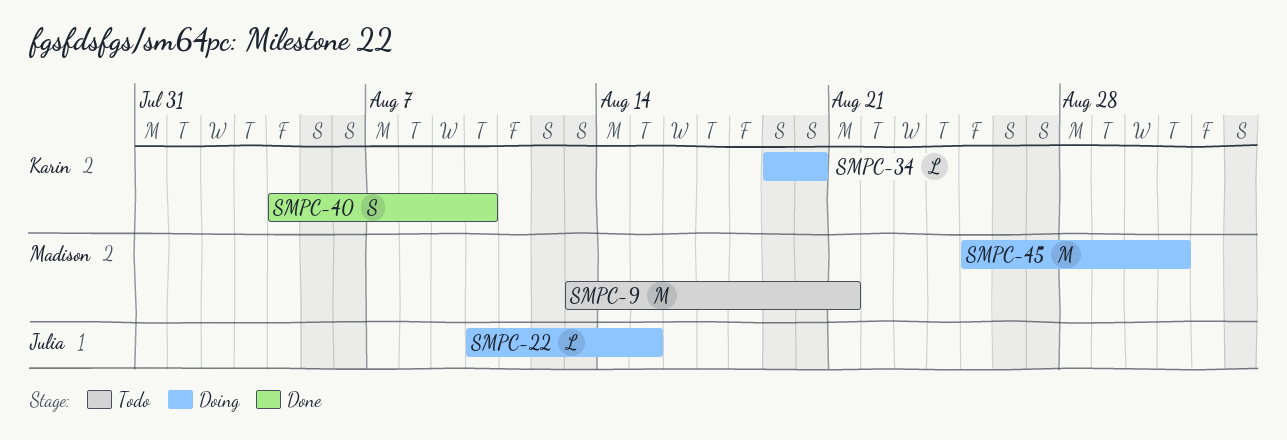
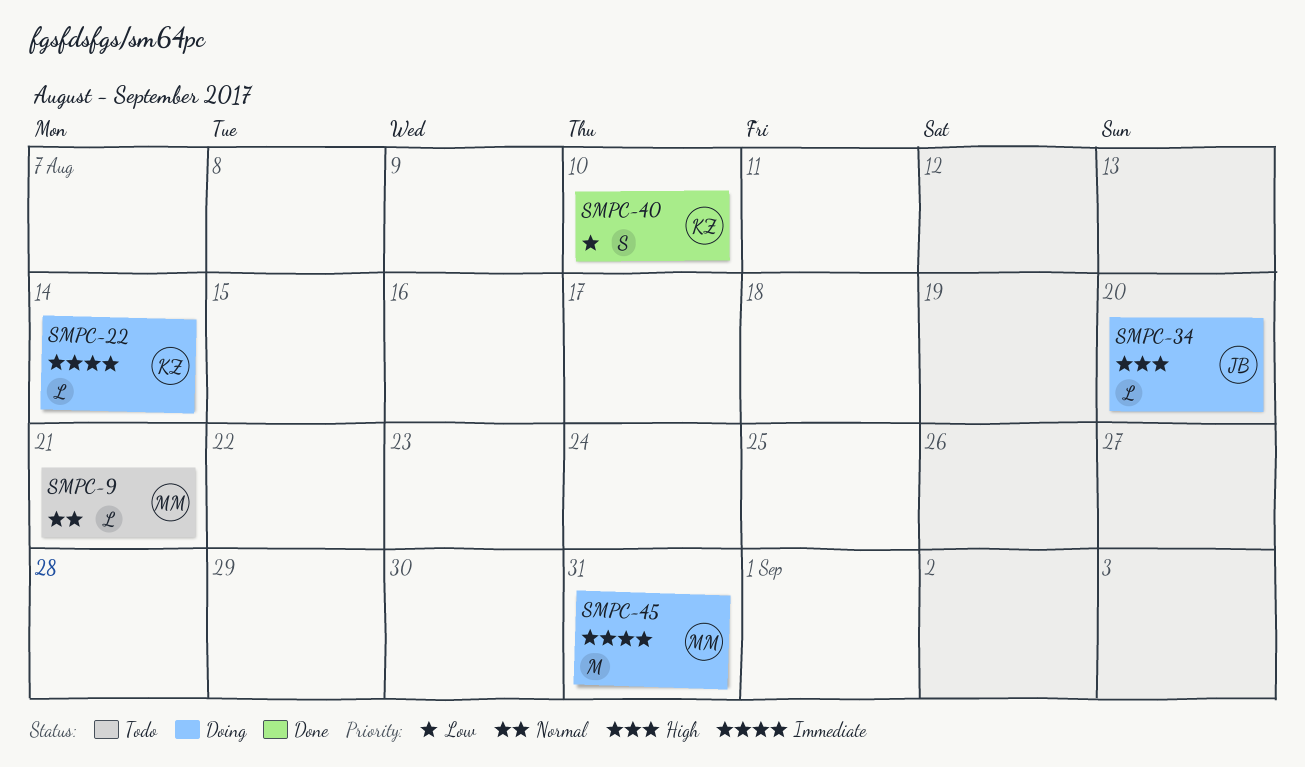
SMPC-9, estimate: M -> L
SMPC-22, owner: Julia -> Karin
SMPC-22, due: Aug 15 -> Aug 14
SMPC-34, owner: Karin -> Julia

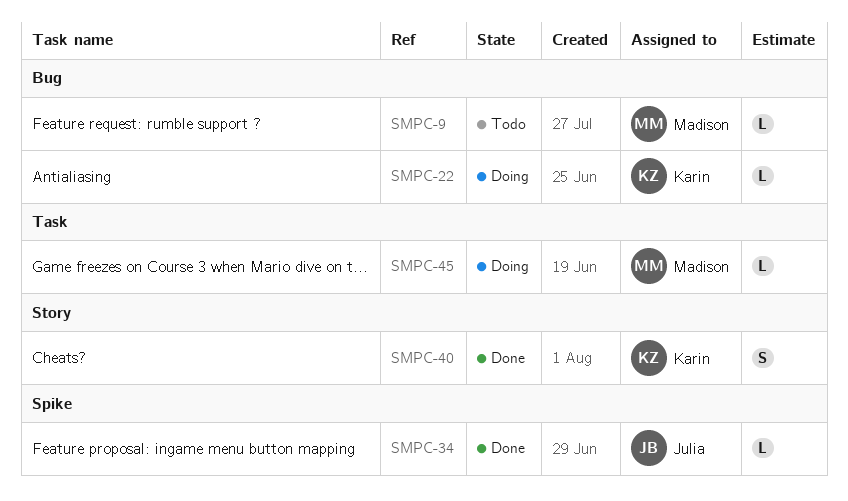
SMPC-34, status: Doing -> Done
SMPC-45, estimate: M -> L

